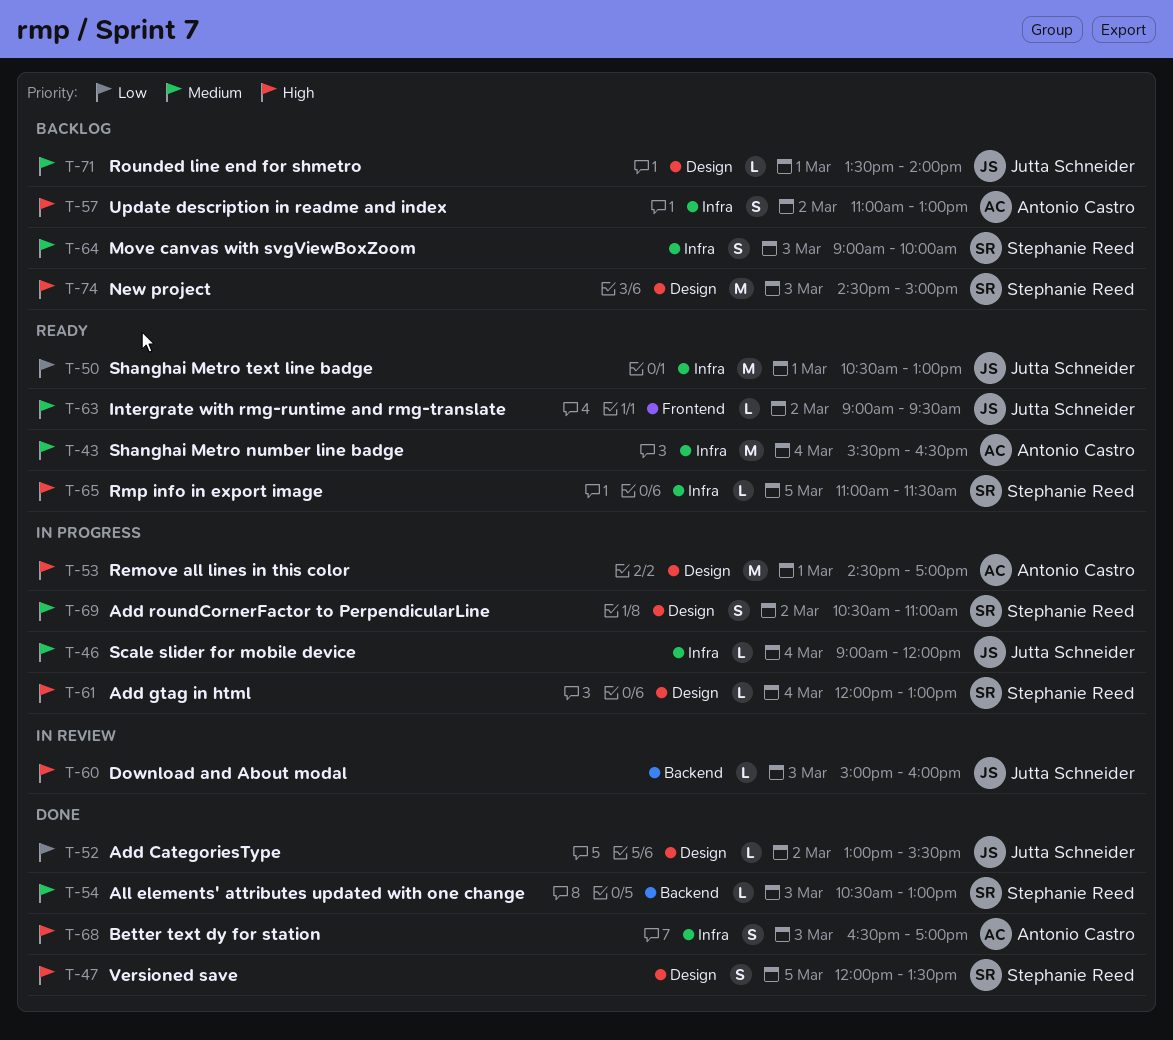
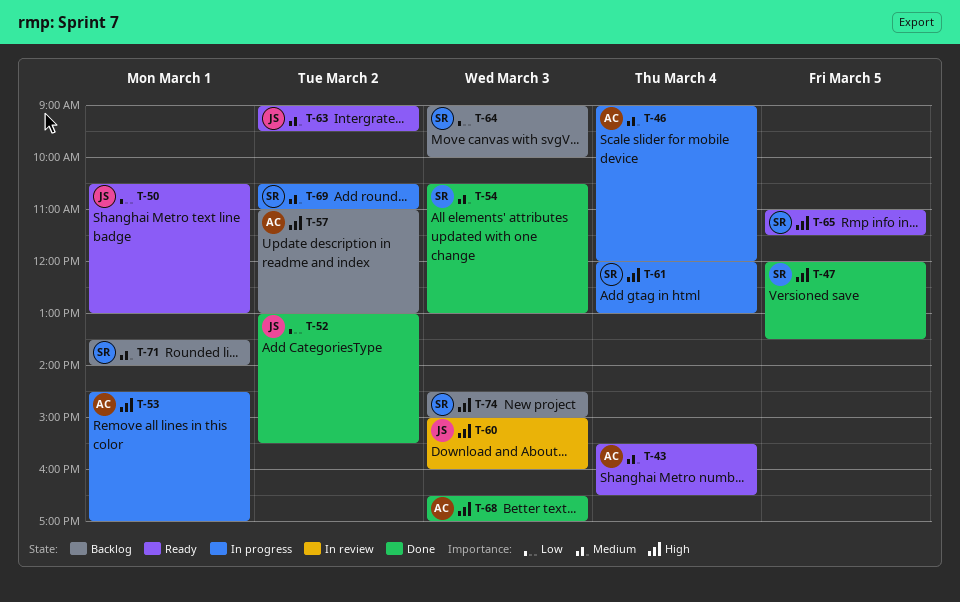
T-46, owner: Jutta Schneider -> Antonio Castro
T-64, priority: Medium -> Low
T-71, owner: Jutta Schneider -> Stephanie Reed

